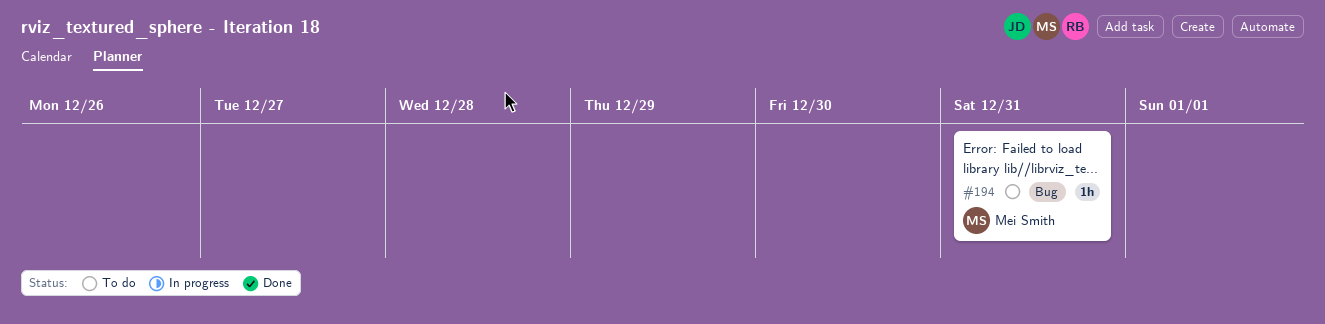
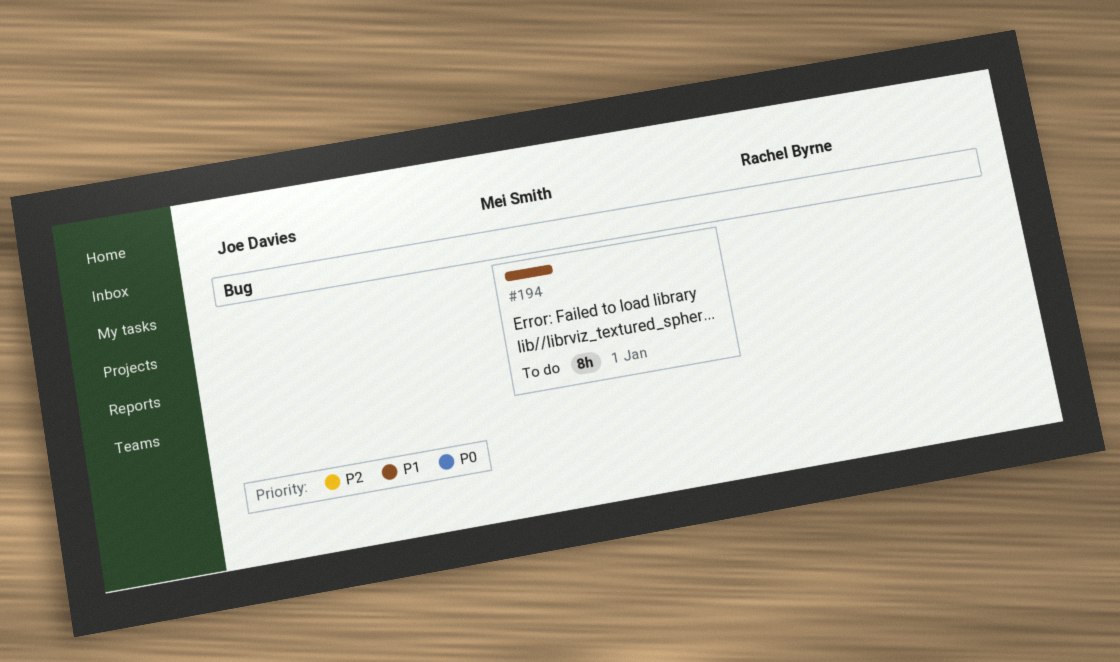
#194, estimate: 1h -> 8h
#194, due: Dec 31 -> Jan 1

